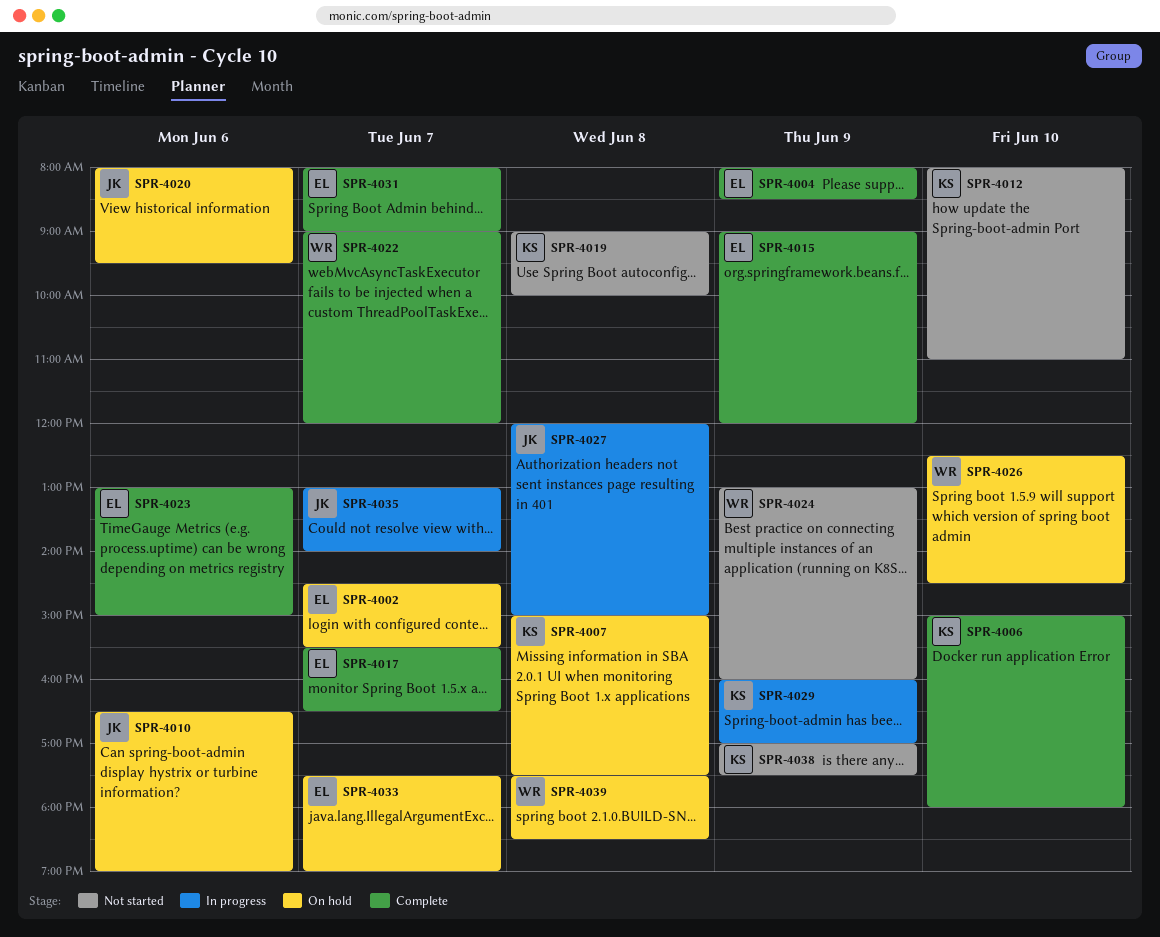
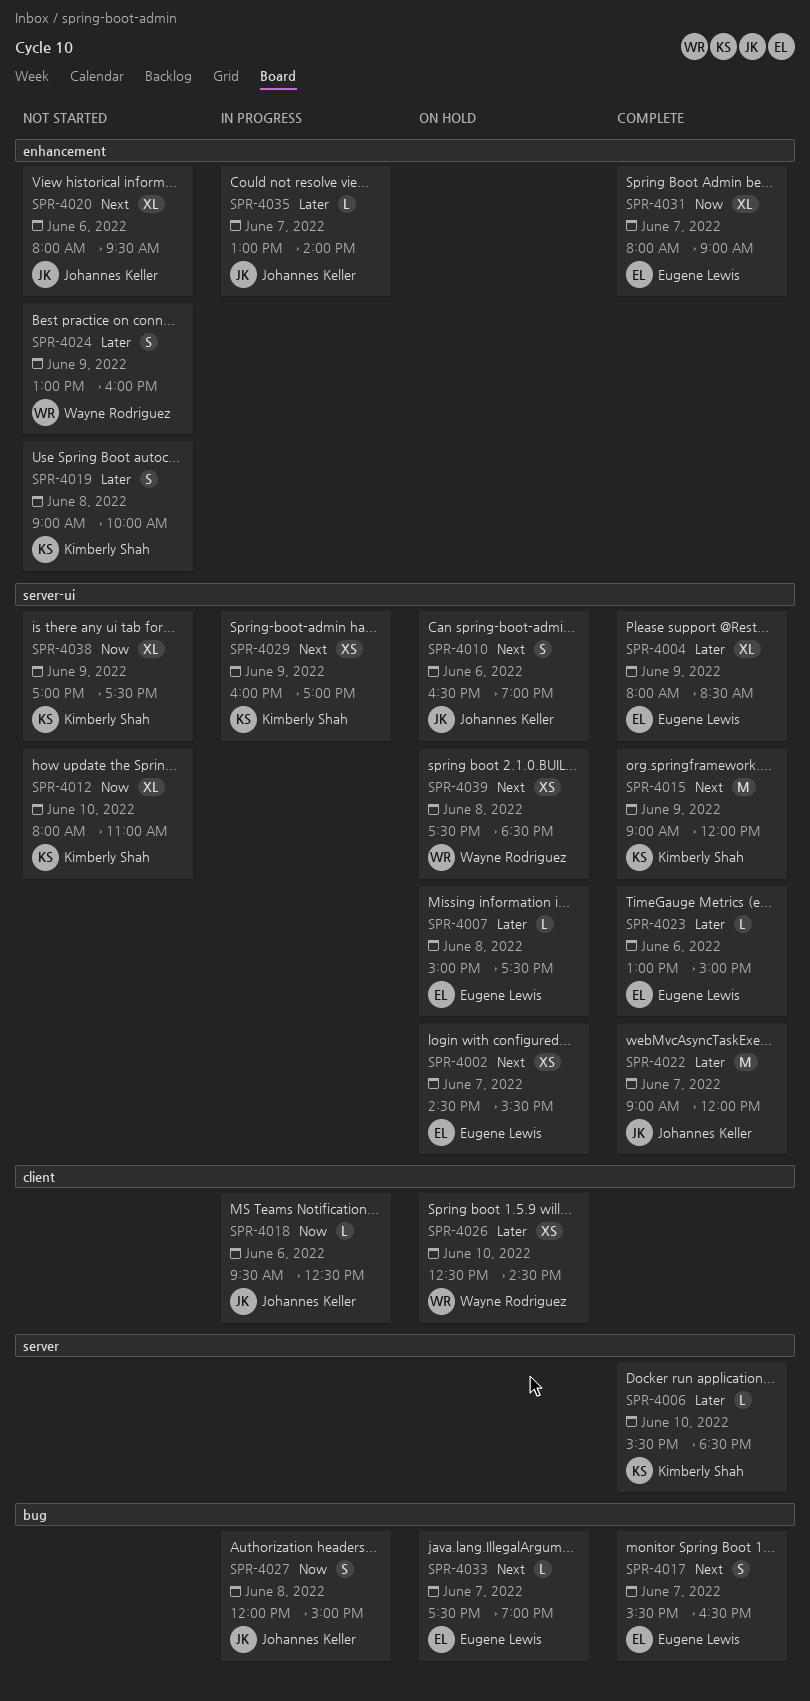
SPR-4006, begins: 15:00 -> 15:30
SPR-4006, ends: 18:00 -> 18:30
SPR-4007, owner: Kimberly Shah -> Eugene Lewis
SPR-4015, owner: Eugene Lewis -> Kimberly Shah
SPR-4018: none -> present
SPR-4020, status: On hold -> Not started
SPR-4022, owner: Wayne Rodriguez -> Johannes Keller

